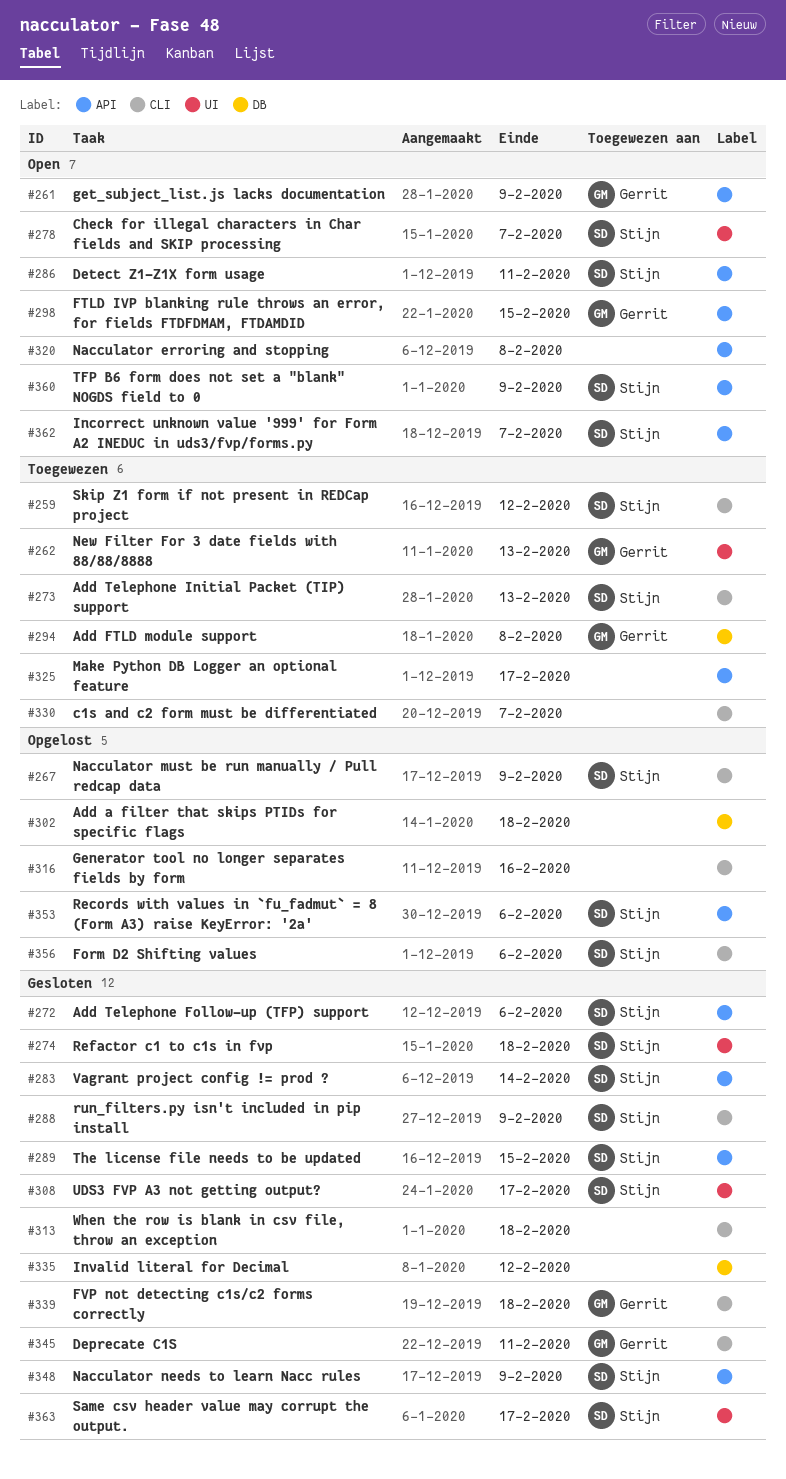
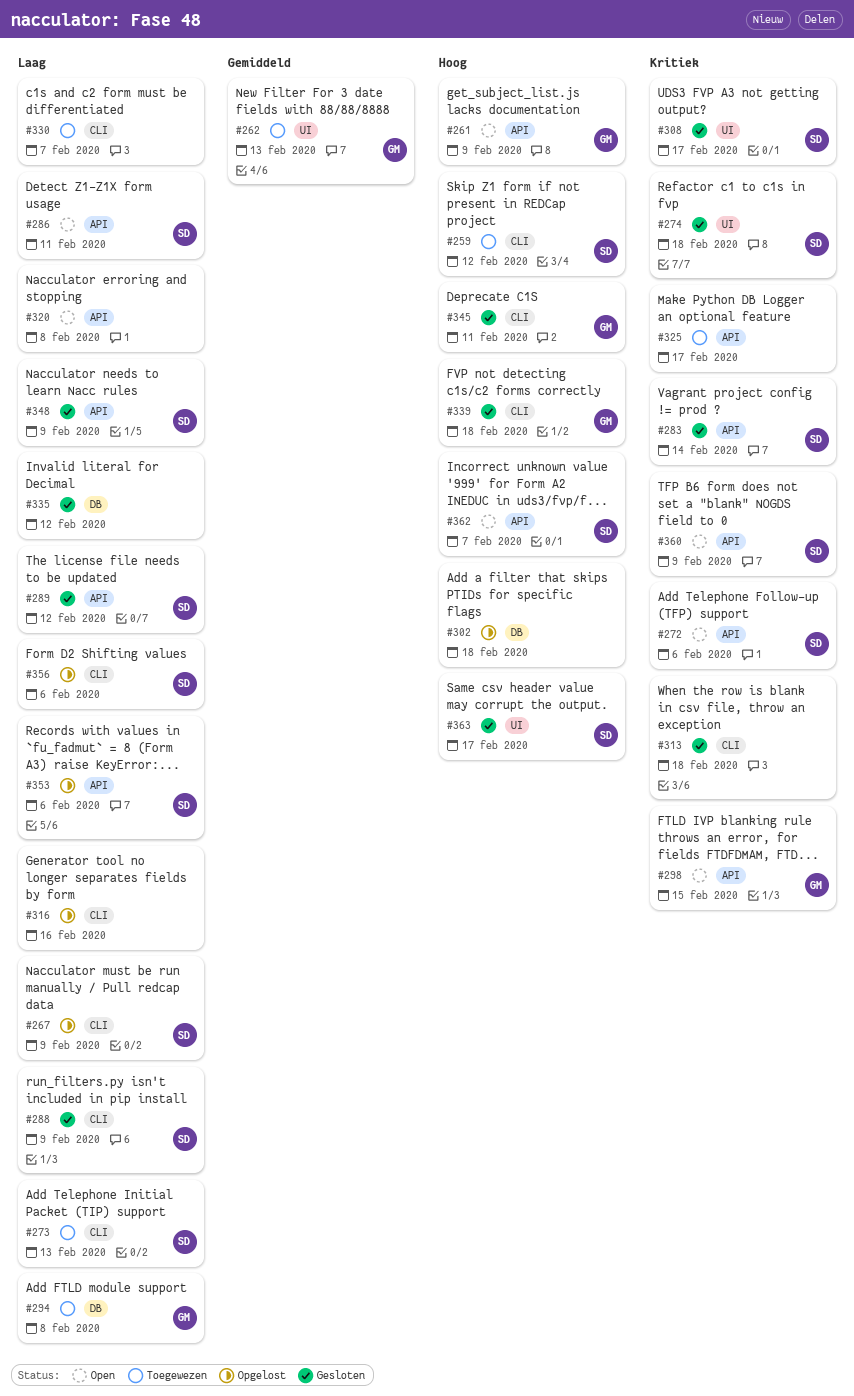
#272, status: Gesloten -> Open
#278: present -> none
#289, due: Feb 15 -> Feb 12

